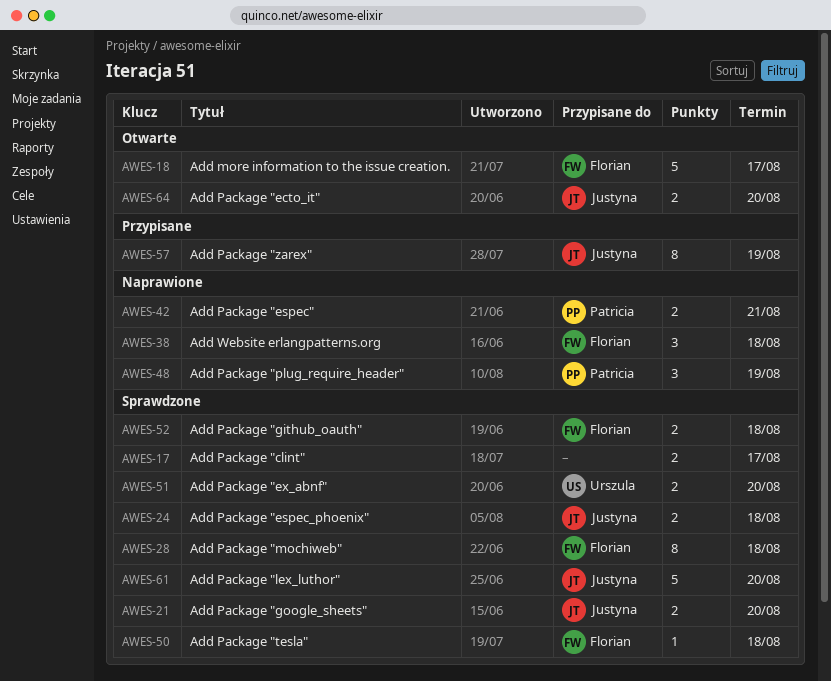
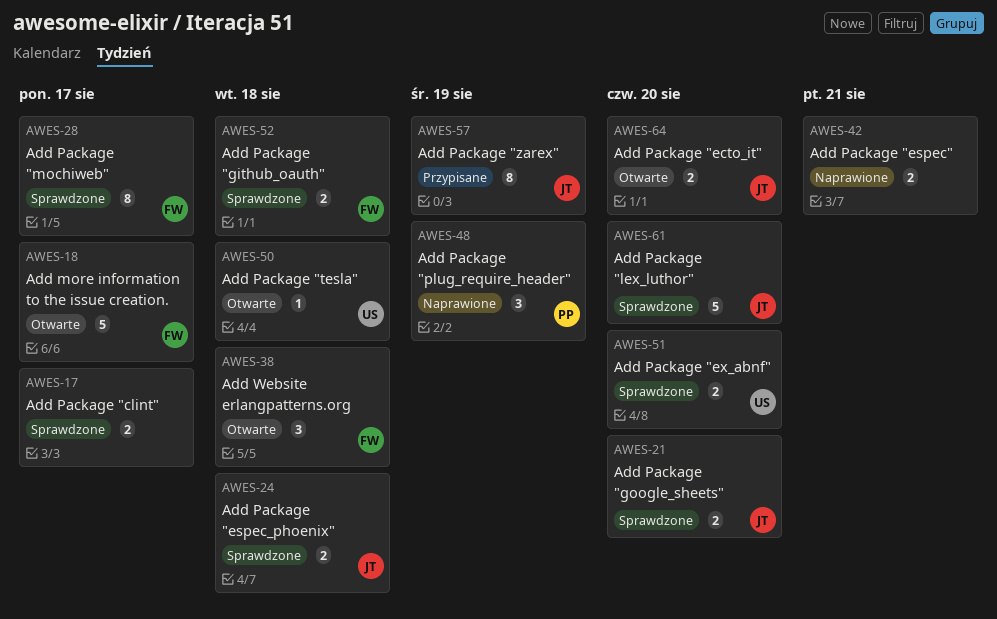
AWES-28, due: Aug 18 -> Aug 17
AWES-38, status: Naprawione -> Otwarte
AWES-42, owner: Patricia -> none
AWES-50, status: Sprawdzone -> Otwarte
AWES-50, owner: Florian -> Urszula

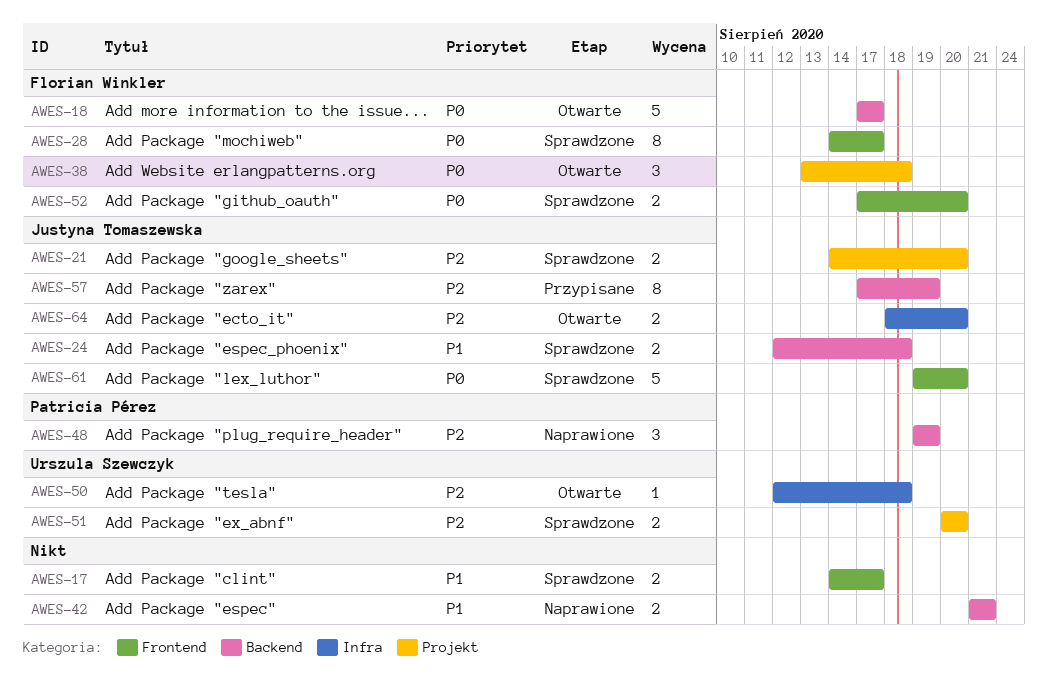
AWES-52, due: Aug 18 -> Aug 20

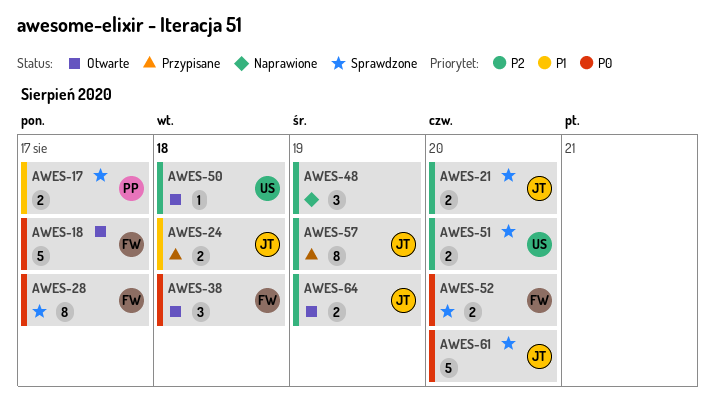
AWES-17, owner: none -> Patricia Pérez
AWES-24, status: Sprawdzone -> Przypisane
AWES-42: present -> none
AWES-48, owner: Patricia Pérez -> none
AWES-64, due: Aug 20 -> Aug 19

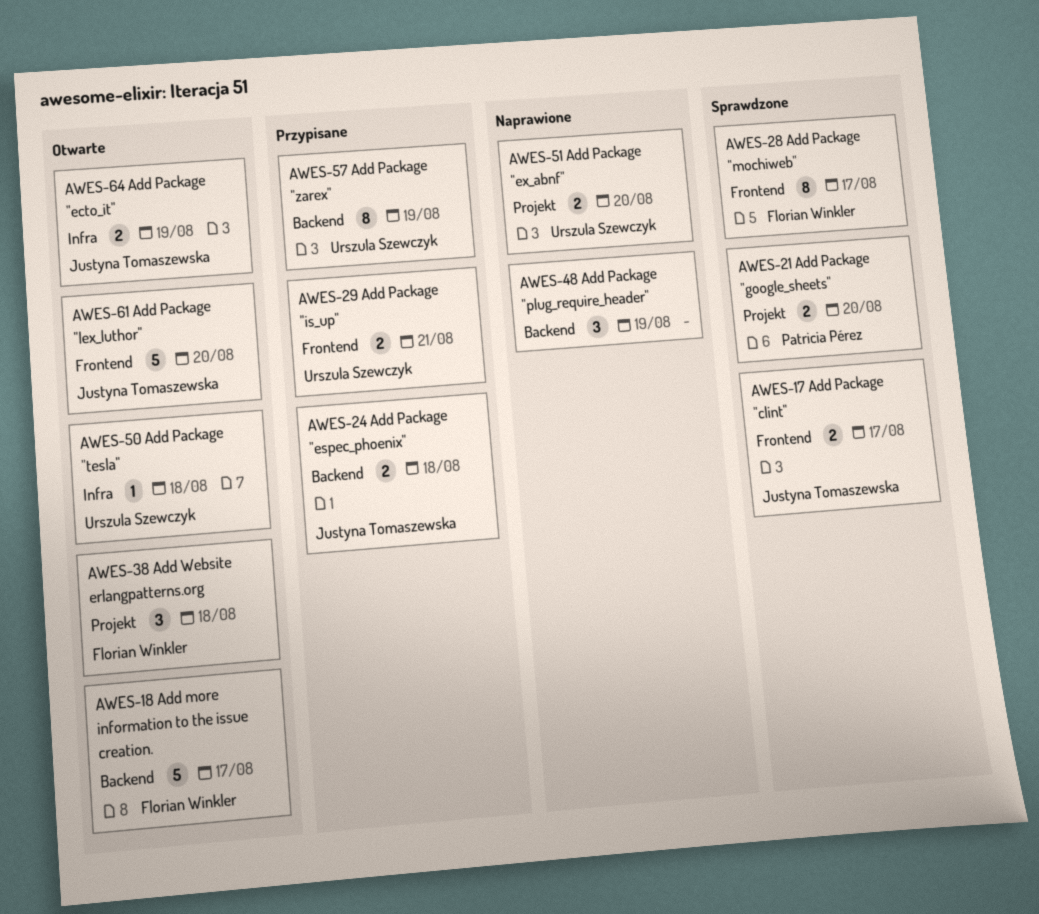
AWES-17, owner: Patricia Pérez -> Justyna Tomaszewska
AWES-21, owner: Justyna Tomaszewska -> Patricia Pérez
AWES-29: none -> present
AWES-51, status: Sprawdzone -> Naprawione
AWES-52: present -> none
AWES-57, owner: Justyna Tomaszewska -> Urszula Szewczyk
AWES-61, status: Sprawdzone -> Otwarte

